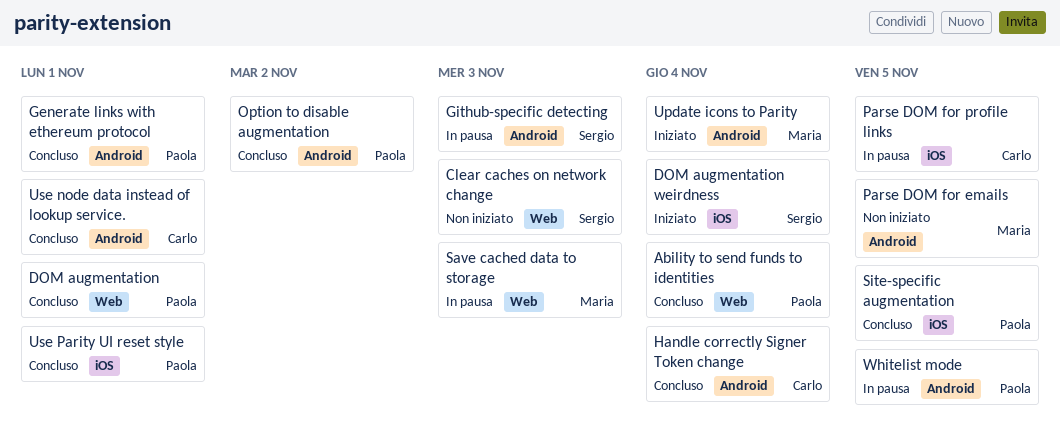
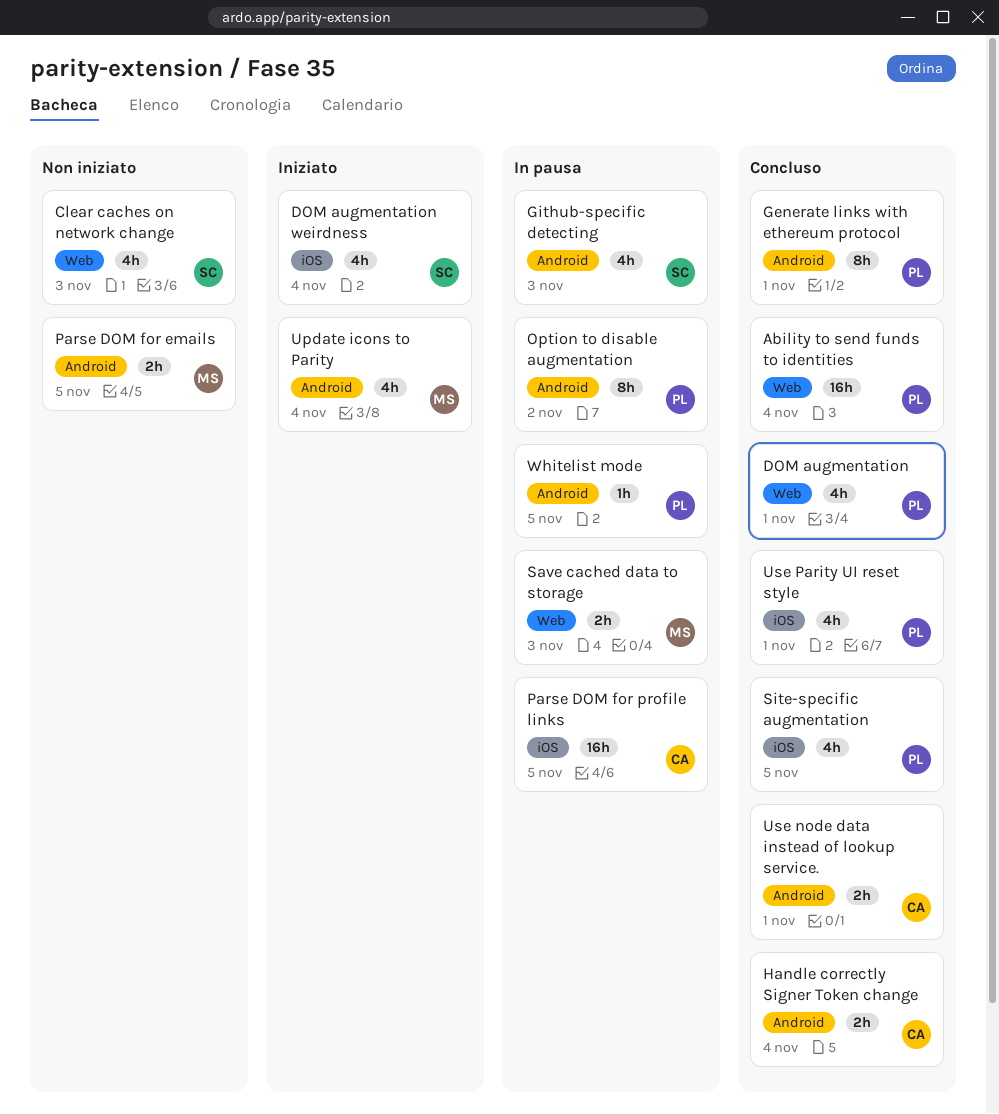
Option to disable augmentation, status: Concluso -> In pausa

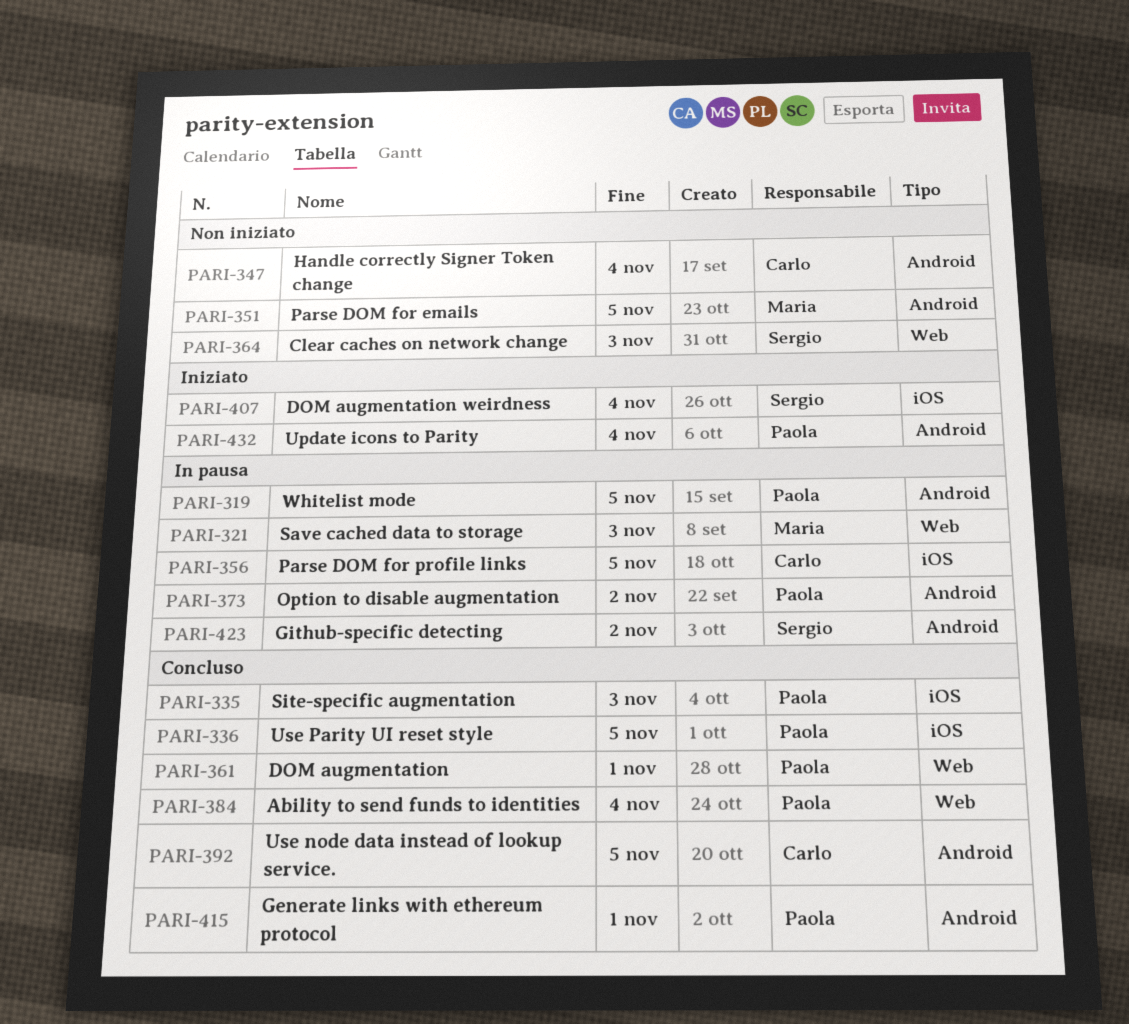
Github-specific detecting, due: Nov 3 -> Nov 2
Handle correctly Signer Token change, status: Concluso -> Non iniziato
Site-specific augmentation, due: Nov 5 -> Nov 3
Update icons to Parity, owner: Maria -> Paola
Use node data instead of lookup service., due: Nov 1 -> Nov 5
Use Parity UI reset style, due: Nov 1 -> Nov 5

